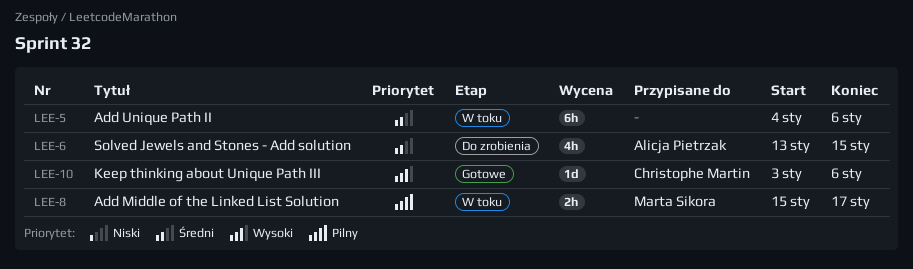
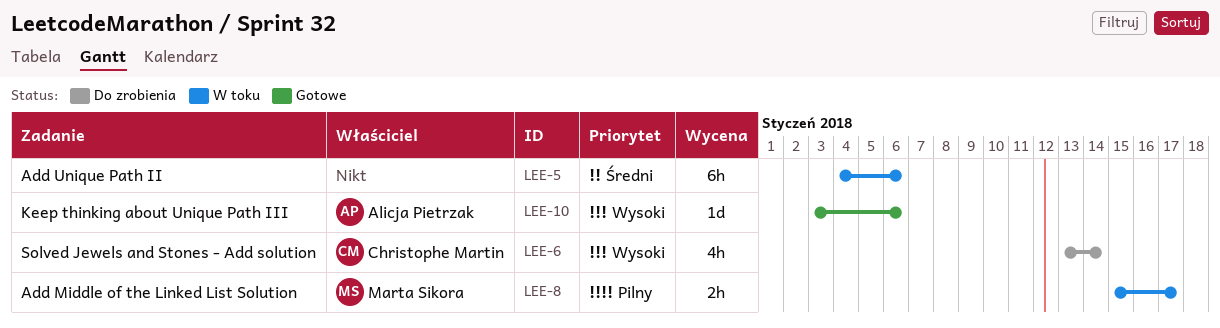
LEE-6, owner: Alicja Pietrzak -> Christophe Martin
LEE-6, priority: Średni -> Wysoki
LEE-6, due: Jan 15 -> Jan 14
LEE-10, owner: Christophe Martin -> Alicja Pietrzak

